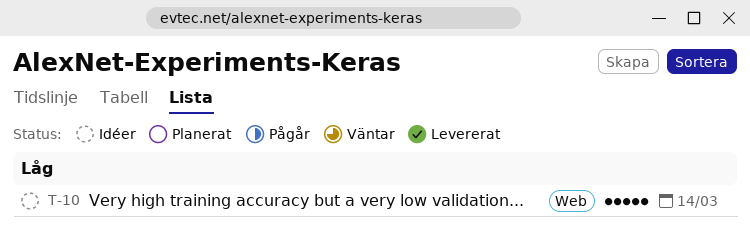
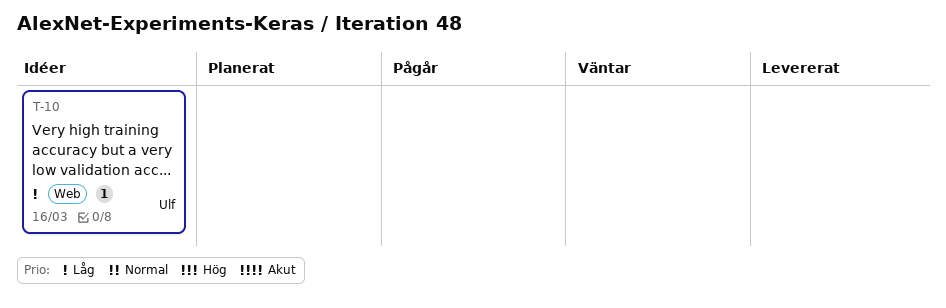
T-10, estimate: 5 -> 1
T-10, due: Mar 14 -> Mar 16

